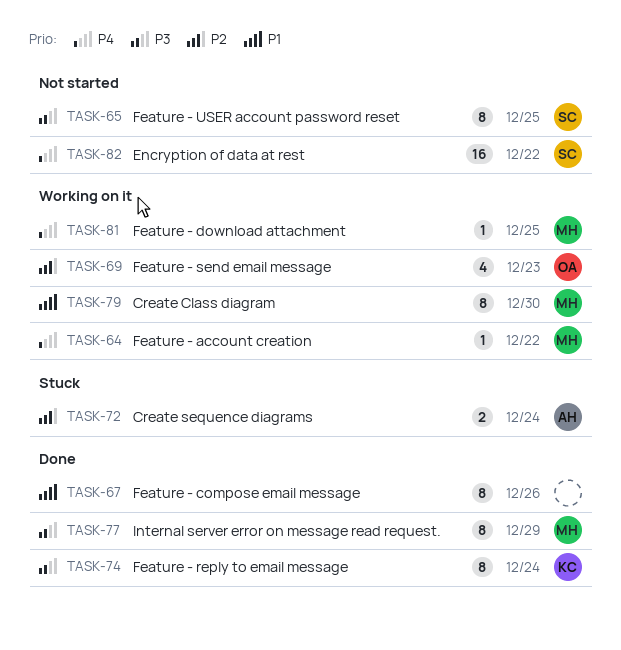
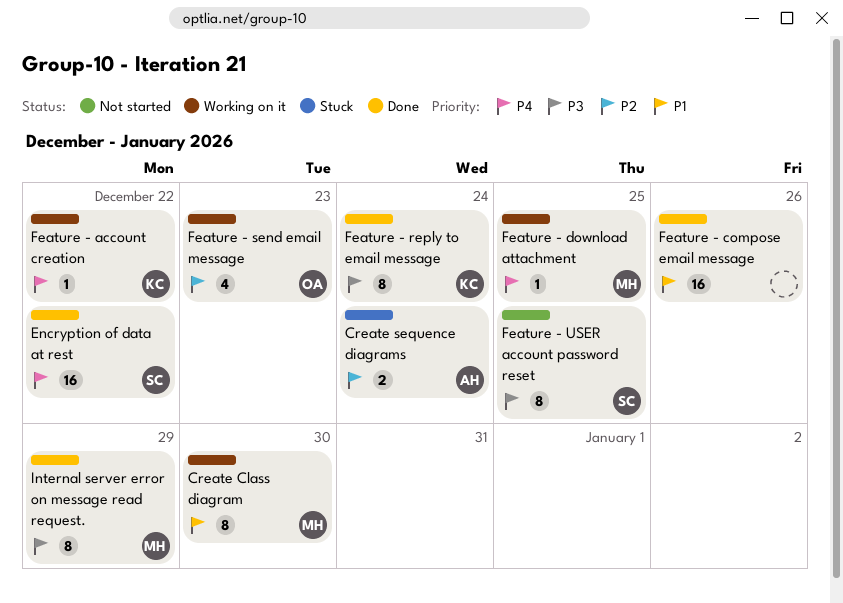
Encryption of data at rest, status: Not started -> Done
Feature - account creation, owner: MH -> KC
Feature - compose email message, estimate: 8 -> 16

